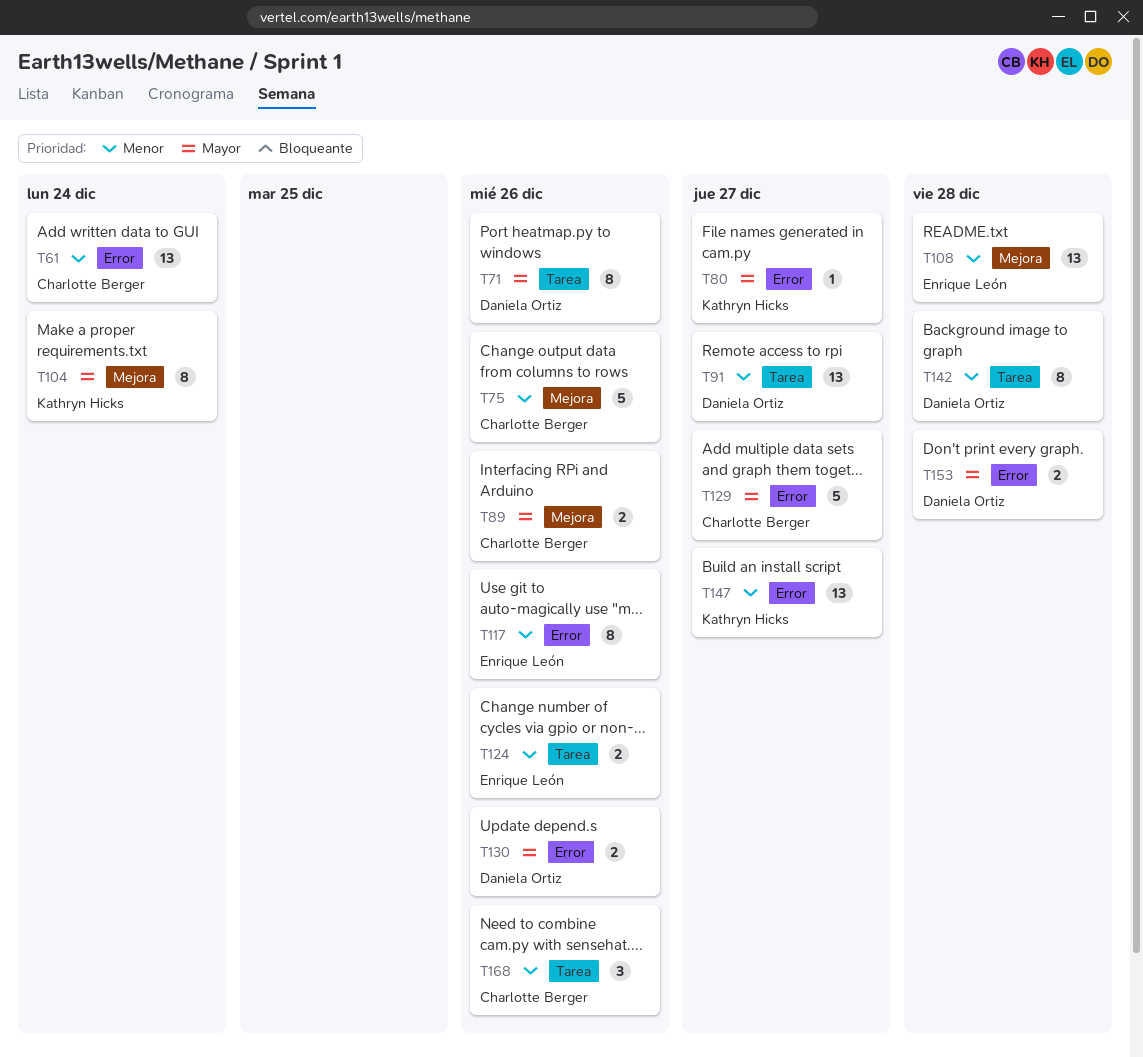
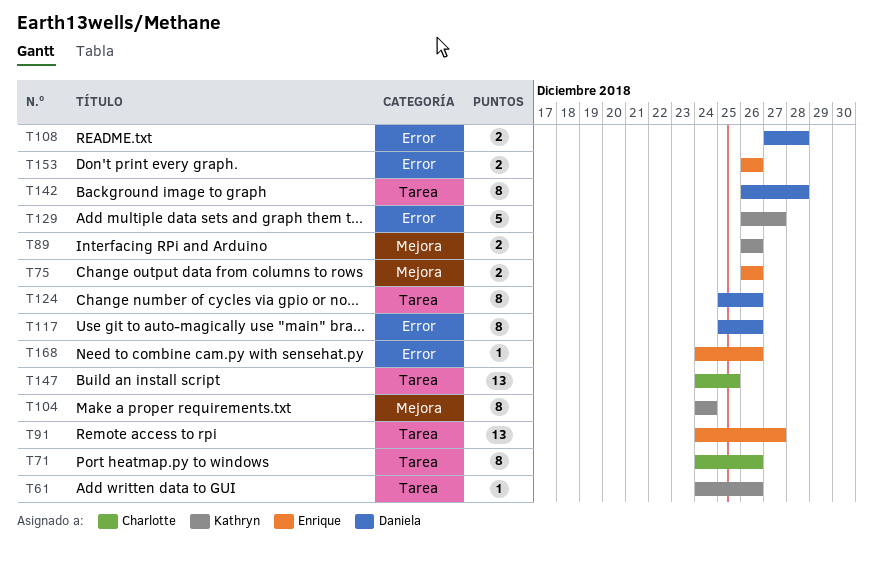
T61, owner: Charlotte Berger -> Kathryn Hicks
T61, label: Error -> Tarea
T61, estimate: 13 -> 1
T61, due: Dec 24 -> Dec 26
T71, owner: Daniela Ortiz -> Charlotte Berger
T75, owner: Charlotte Berger -> Enrique León
T75, estimate: 5 -> 2
T80: present -> none
T89, owner: Charlotte Berger -> Kathryn Hicks
T91, owner: Daniela Ortiz -> Enrique León
T108, owner: Enrique León -> Daniela Ortiz
T108, label: Mejora -> Error
T108, estimate: 13 -> 2
T117, owner: Enrique León -> Daniela Ortiz
T124, owner: Enrique León -> Daniela Ortiz
T124, estimate: 2 -> 8
T129, owner: Charlotte Berger -> Kathryn Hicks
T130: present -> none
T147, owner: Kathryn Hicks -> Charlotte Berger
T147, label: Error -> Tarea
T147, due: Dec 27 -> Dec 25
T153, owner: Daniela Ortiz -> Enrique León
T153, due: Dec 28 -> Dec 26
T168, owner: Charlotte Berger -> Enrique León
T168, label: Tarea -> Error
T168, estimate: 3 -> 1

